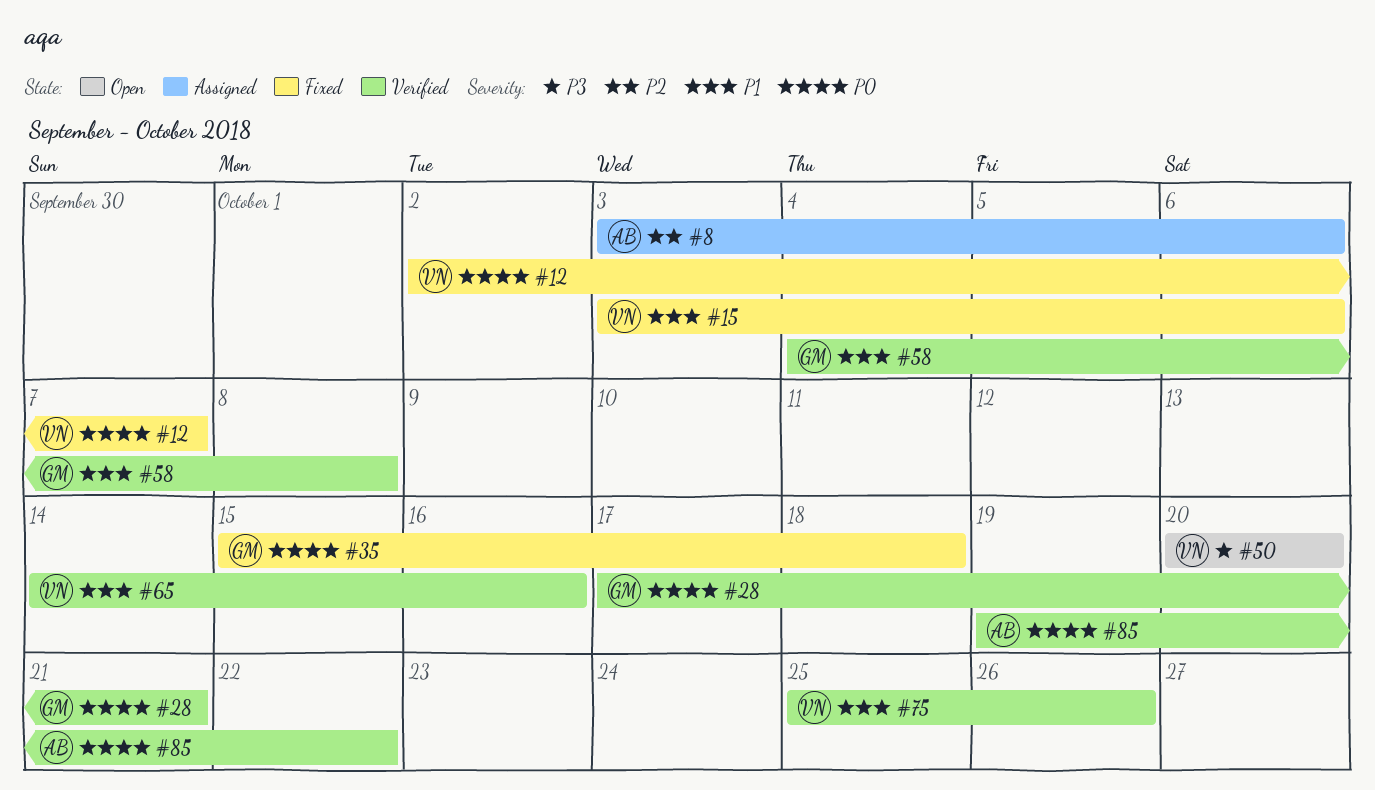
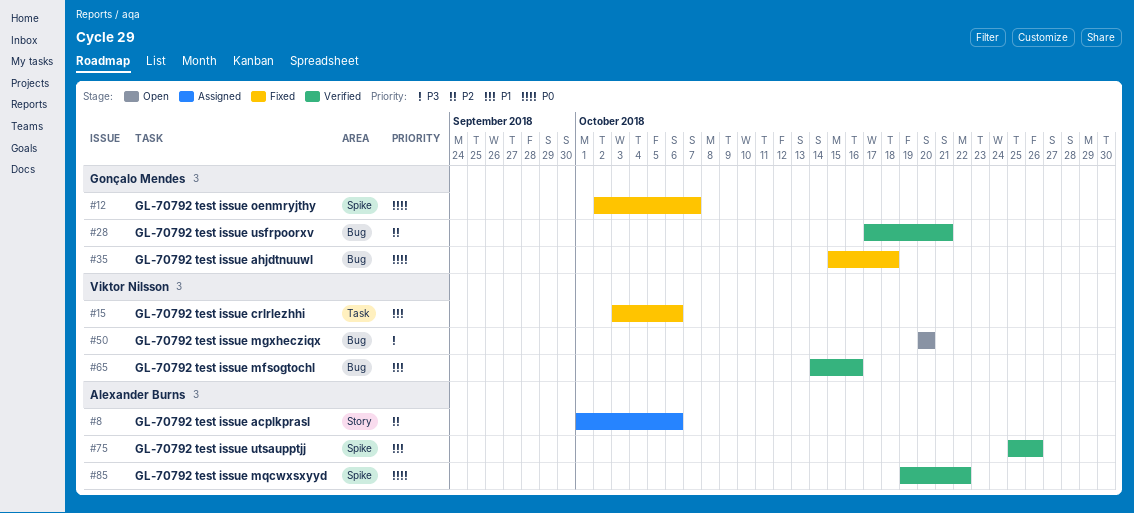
#8, start: Oct 3 -> Oct 1
#12, owner: Viktor Nilsson -> Gonçalo Mendes
#28, priority: P0 -> P2
#58: present -> none
#75, owner: Viktor Nilsson -> Alexander Burns

